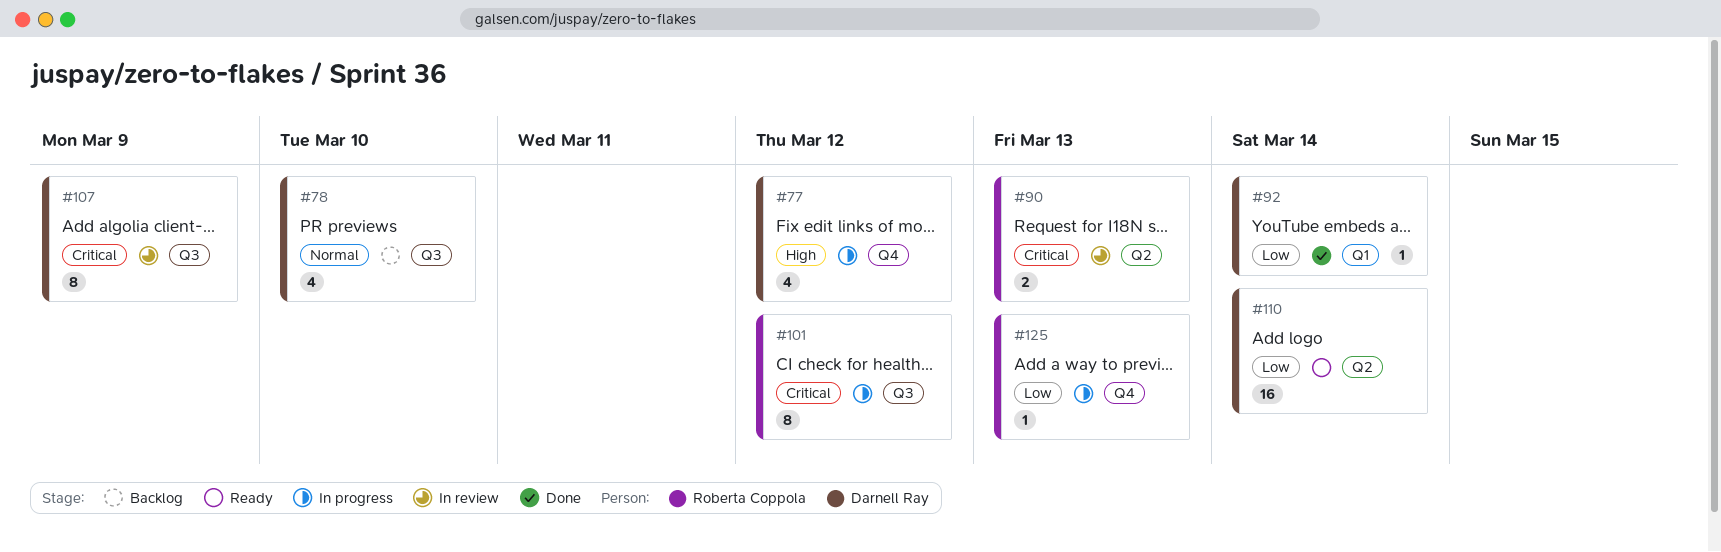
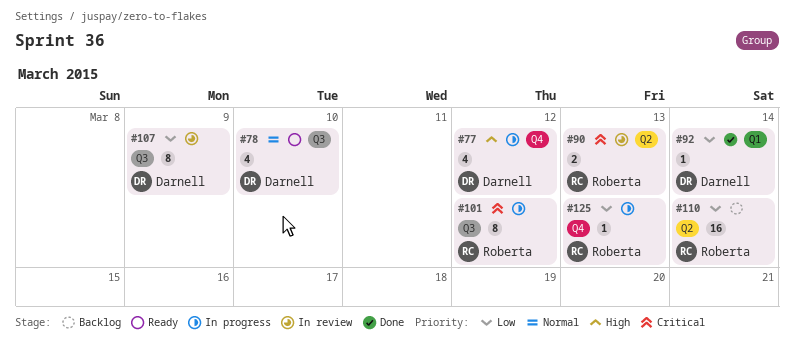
#78, status: Backlog -> Ready
#107, priority: Critical -> Low
#110, status: Ready -> Backlog
#110, owner: Darnell Ray -> Roberta Coppola

